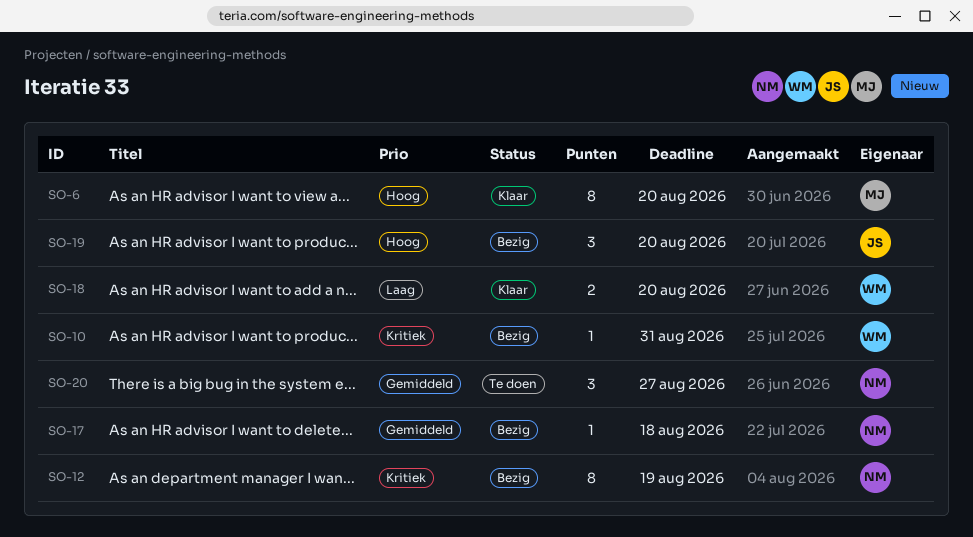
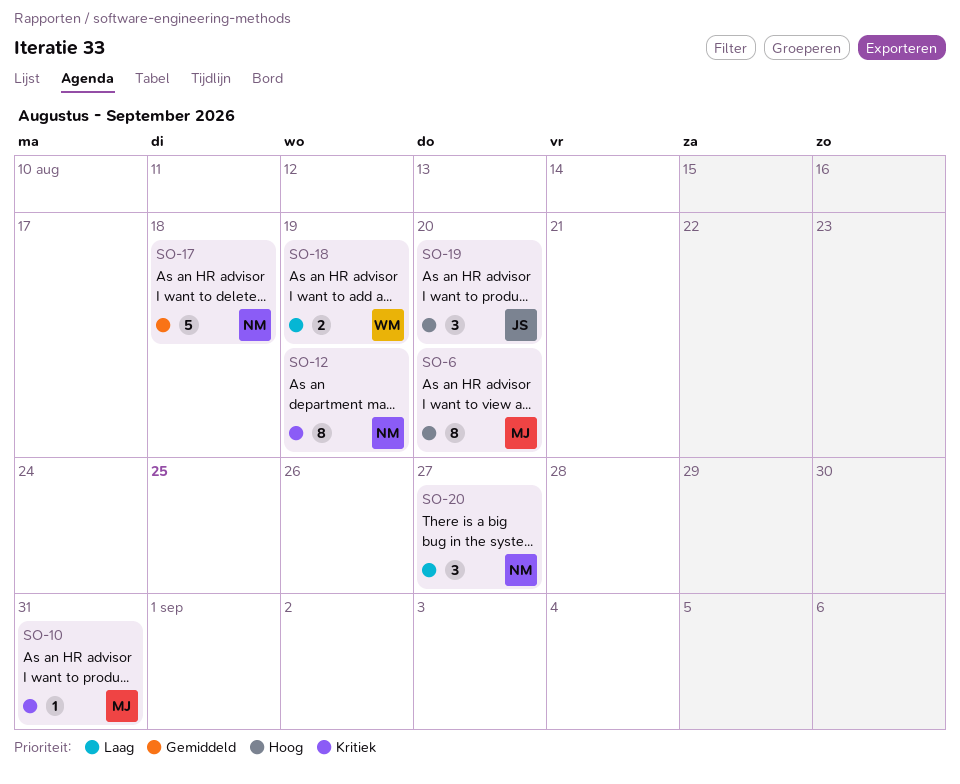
SO-10, owner: WM -> MJ
SO-17, estimate: 1 -> 5
SO-18, due: Aug 20 -> Aug 19
SO-20, priority: Gemiddeld -> Laag

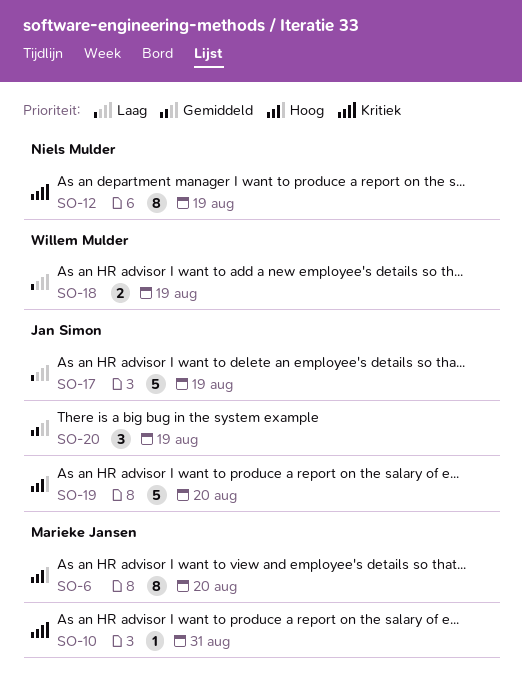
SO-17, owner: Niels Mulder -> Jan Simon
SO-17, priority: Gemiddeld -> Laag
SO-17, due: Aug 18 -> Aug 19
SO-19, estimate: 3 -> 5
SO-20, owner: Niels Mulder -> Jan Simon
SO-20, priority: Laag -> Gemiddeld
SO-20, due: Aug 27 -> Aug 19

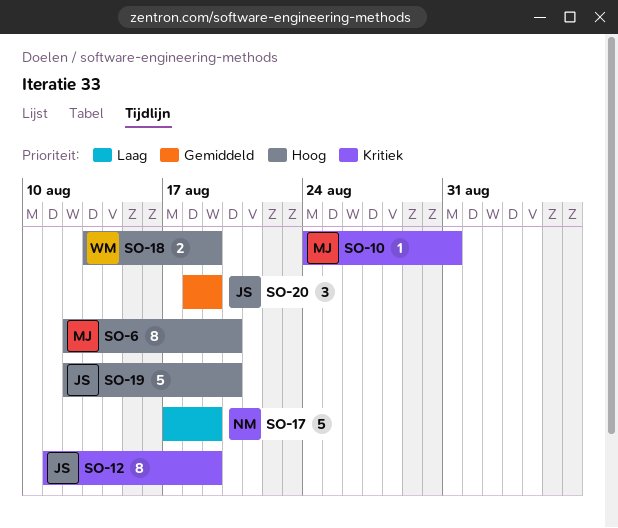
SO-12, owner: Niels Mulder -> Jan Simon
SO-17, owner: Jan Simon -> Niels Mulder
SO-18, priority: Laag -> Hoog

